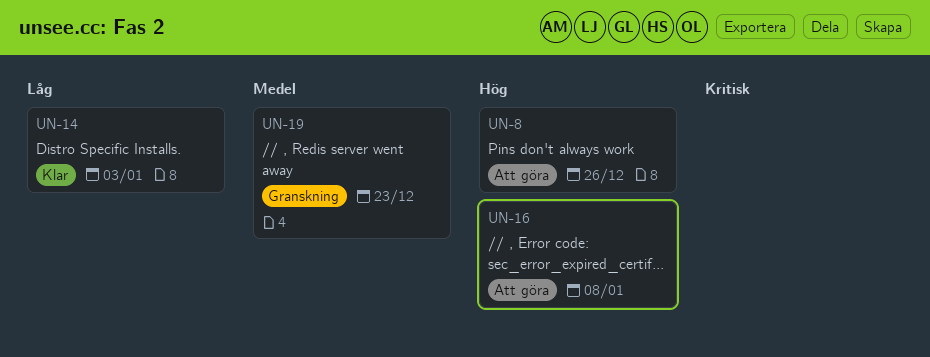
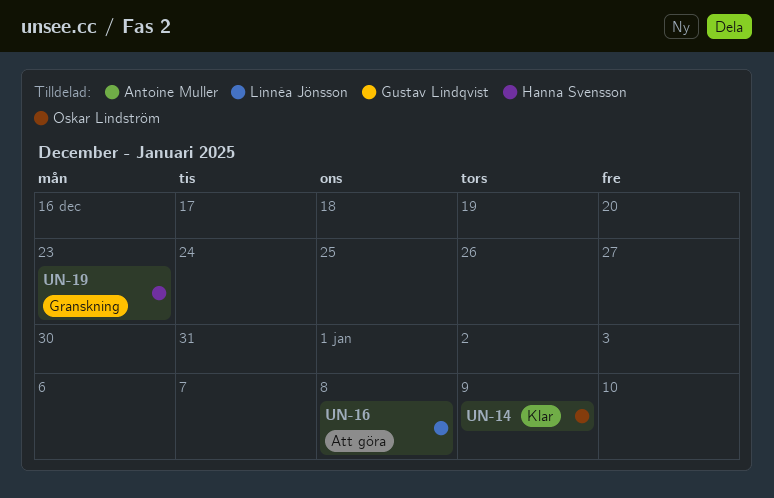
UN-8: present -> none
UN-14, due: Jan 3 -> Jan 9

